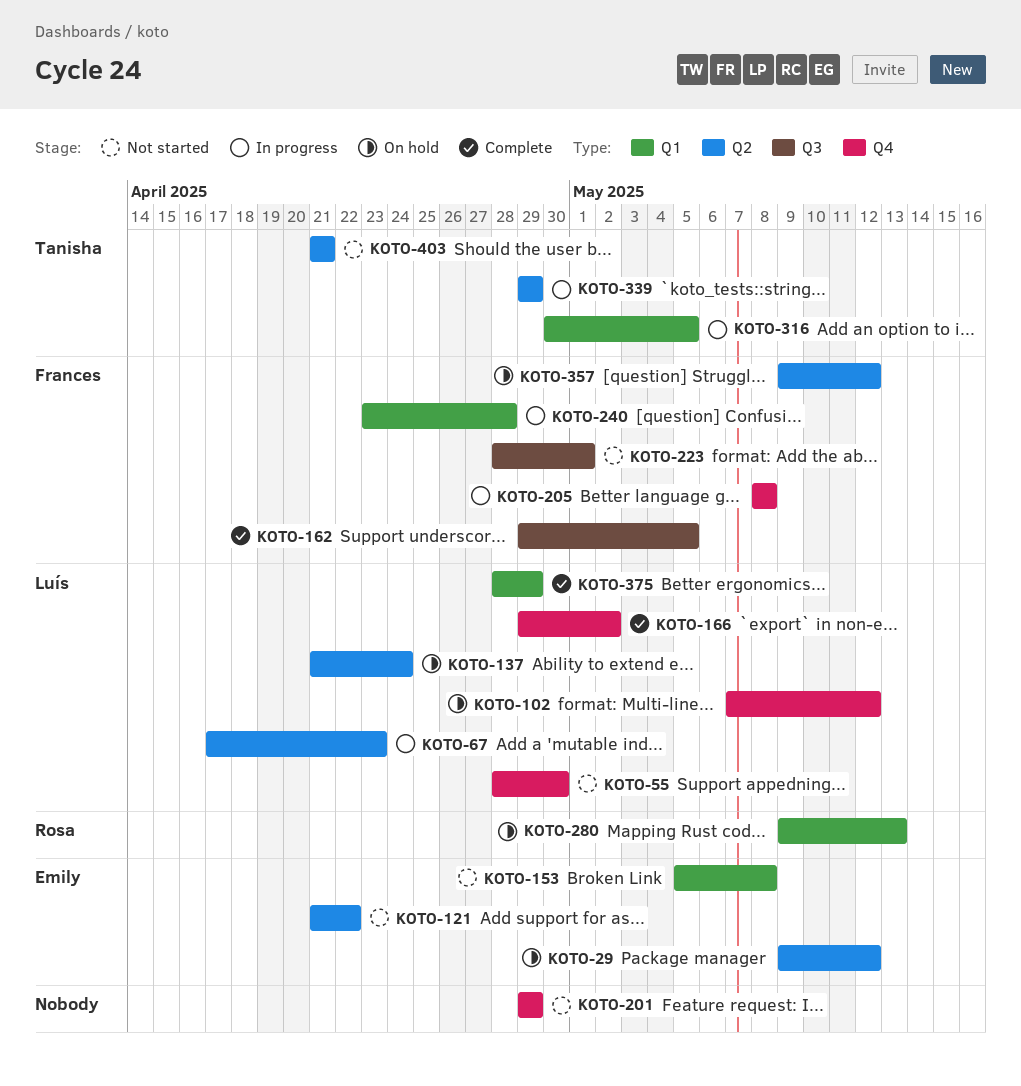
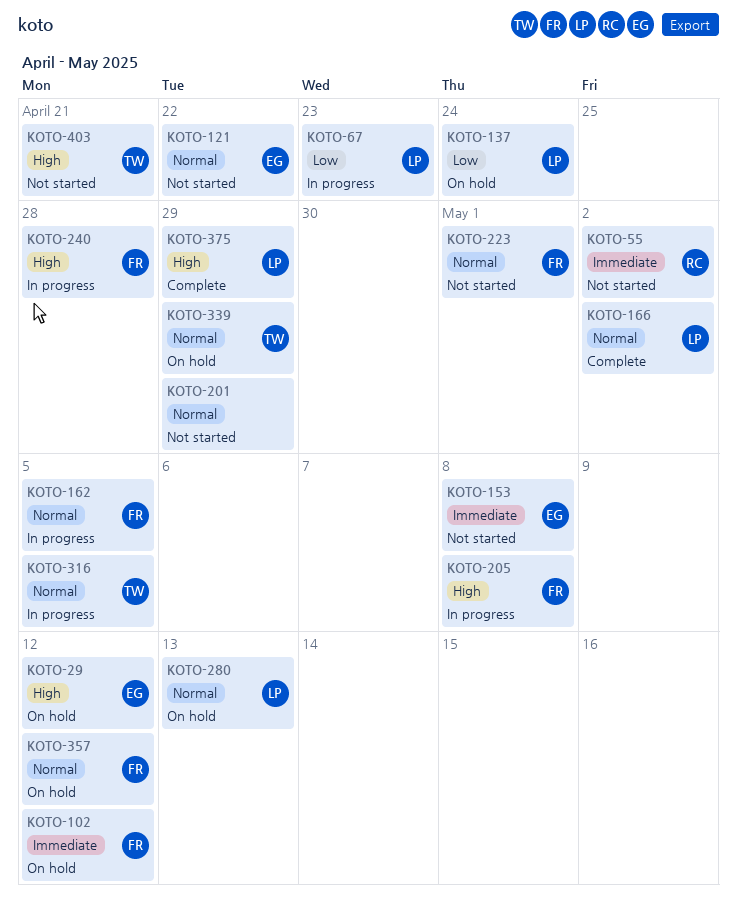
KOTO-55, owner: Luís -> Rosa
KOTO-55, due: Apr 30 -> May 2
KOTO-102, owner: Luís -> Frances
KOTO-162, status: Complete -> In progress
KOTO-280, owner: Rosa -> Luís
KOTO-339, status: In progress -> On hold

